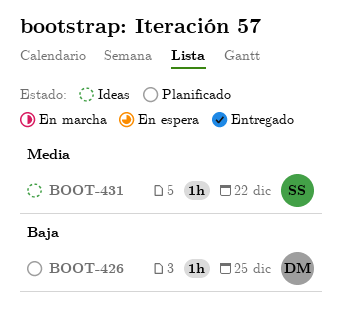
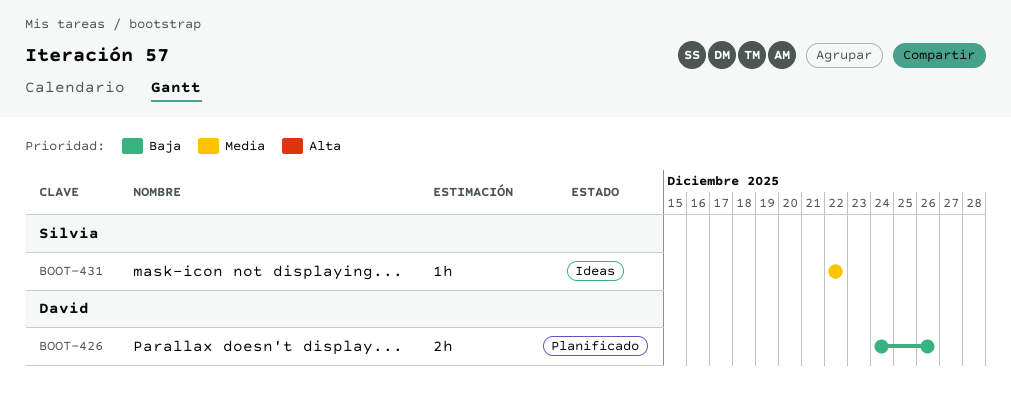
BOOT-426, estimate: 1h -> 2h
BOOT-426, due: Dec 25 -> Dec 26

